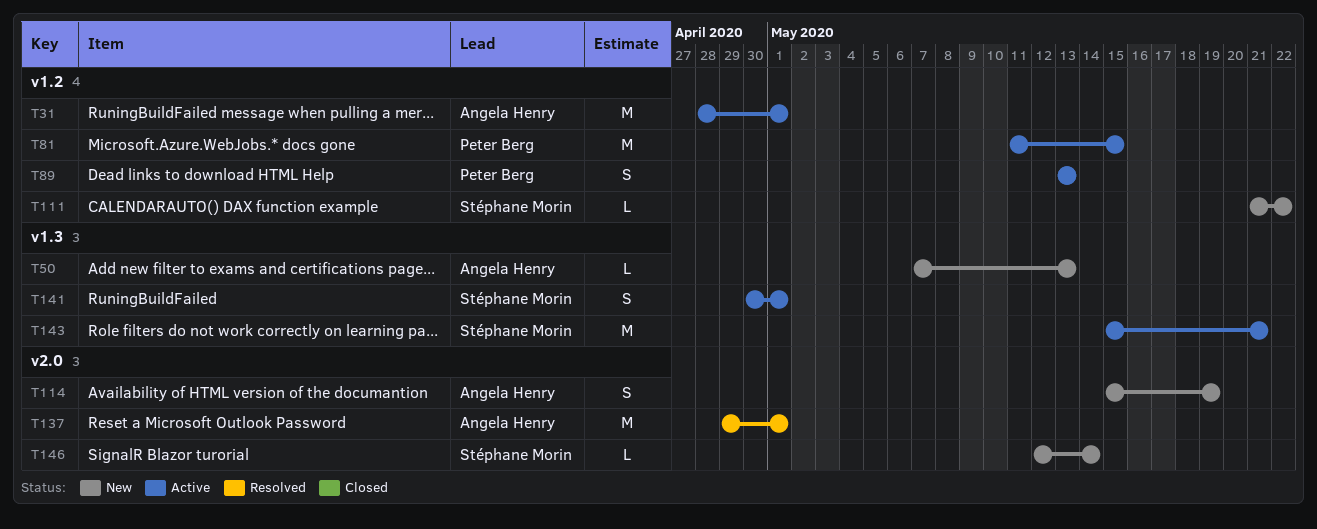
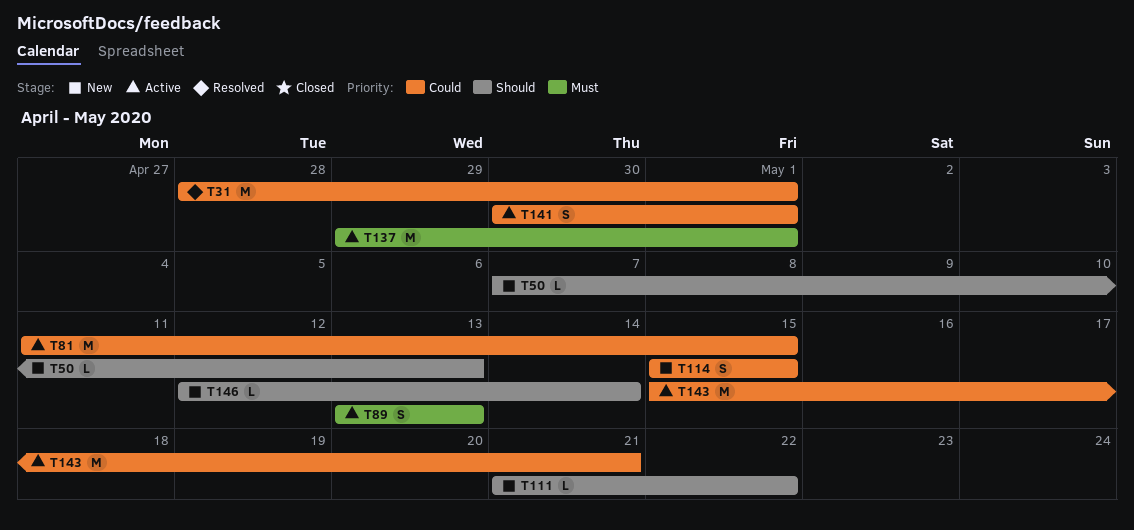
T31, status: Active -> Resolved
T114, due: May 19 -> May 15
T137, status: Resolved -> Active

